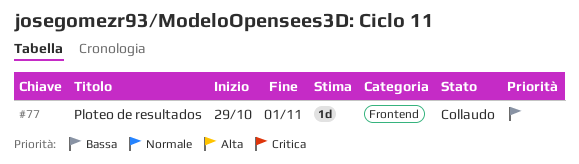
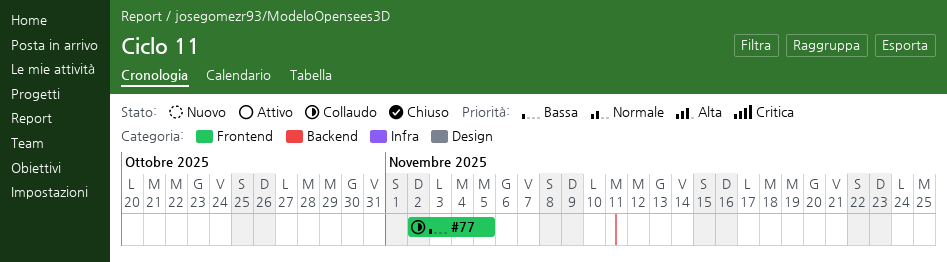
#77, start: Oct 29 -> Nov 2
#77, due: Nov 1 -> Nov 5

